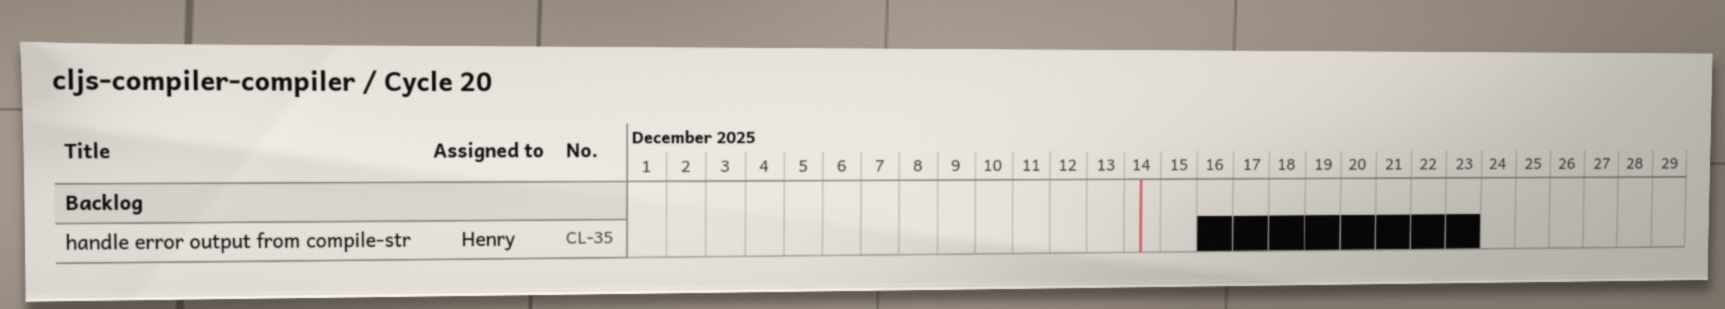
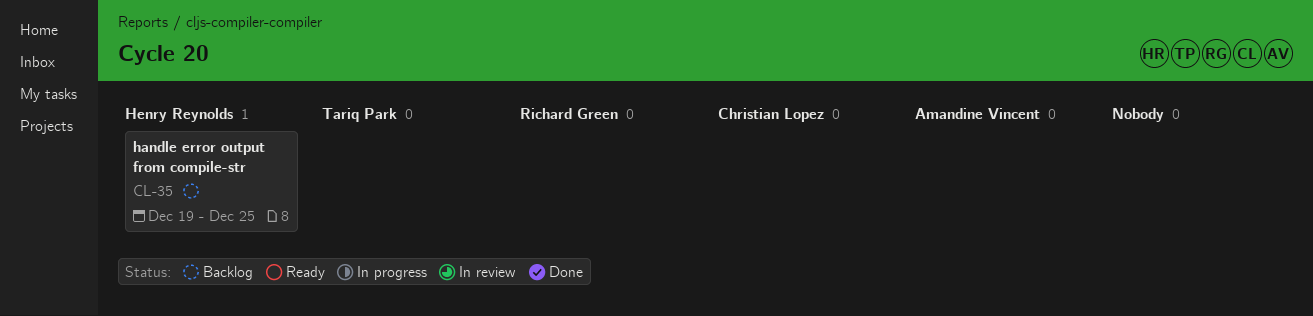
CL-35, start: Dec 16 -> Dec 19
CL-35, due: Dec 23 -> Dec 25

